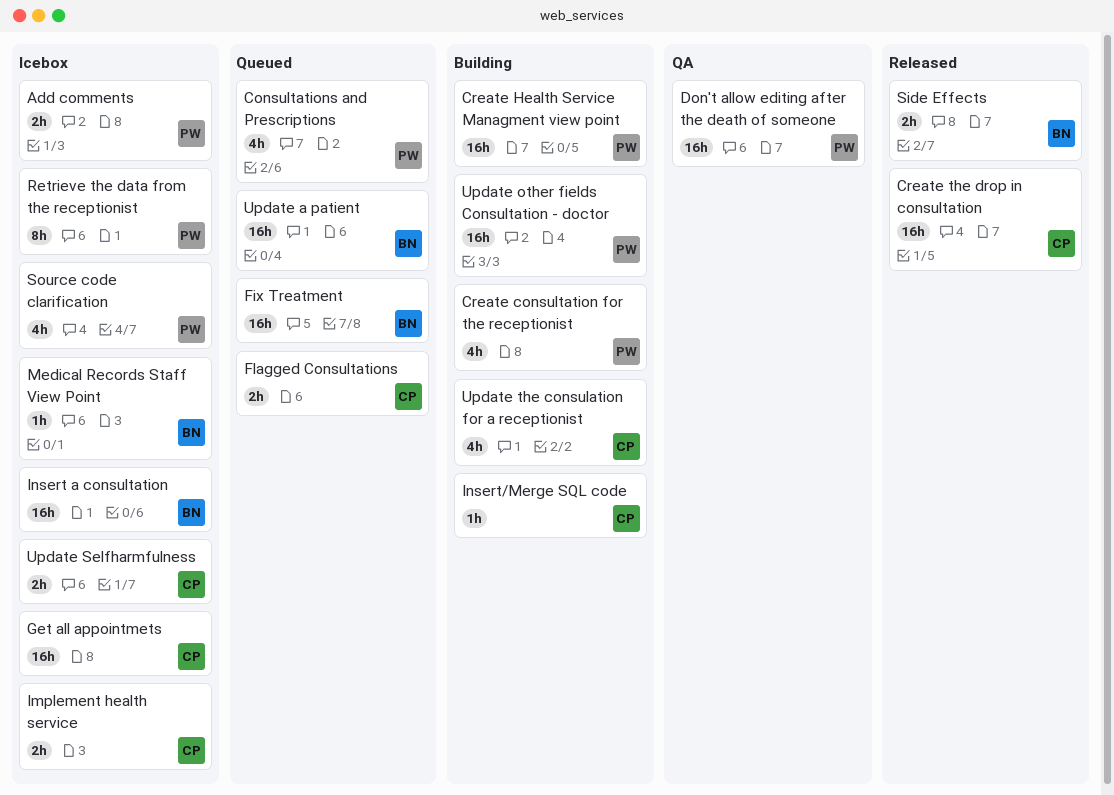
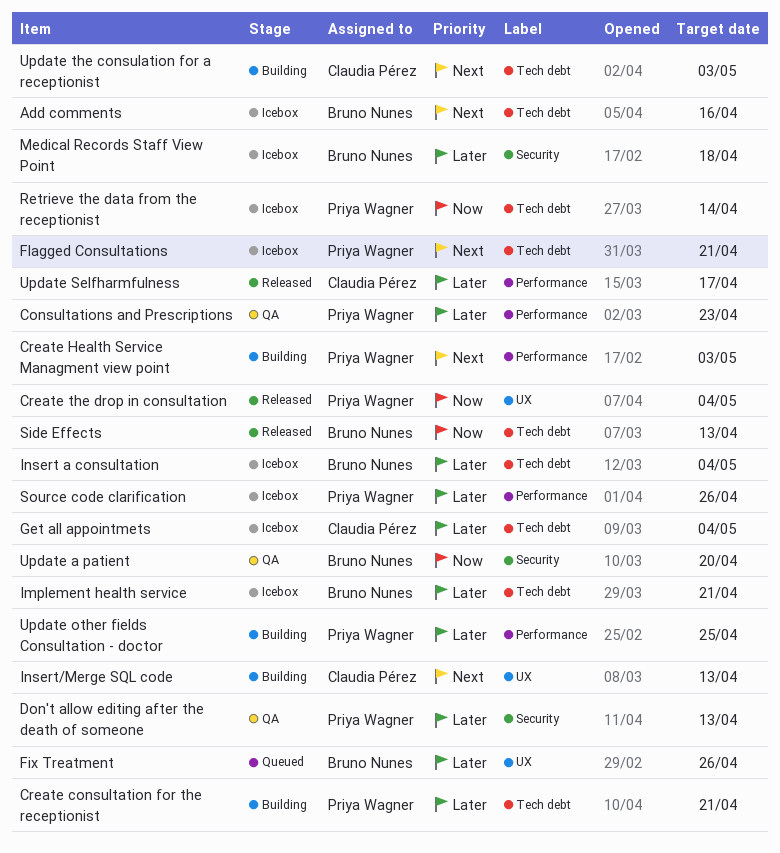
Add comments, owner: Priya Wagner -> Bruno Nunes
Consultations and Prescriptions, status: Queued -> QA
Create the drop in consultation, owner: Claudia Pérez -> Priya Wagner
Flagged Consultations, status: Queued -> Icebox
Flagged Consultations, owner: Claudia Pérez -> Priya Wagner
Implement health service, owner: Claudia Pérez -> Bruno Nunes
Update a patient, status: Queued -> QA
Update Selfharmfulness, status: Icebox -> Released

